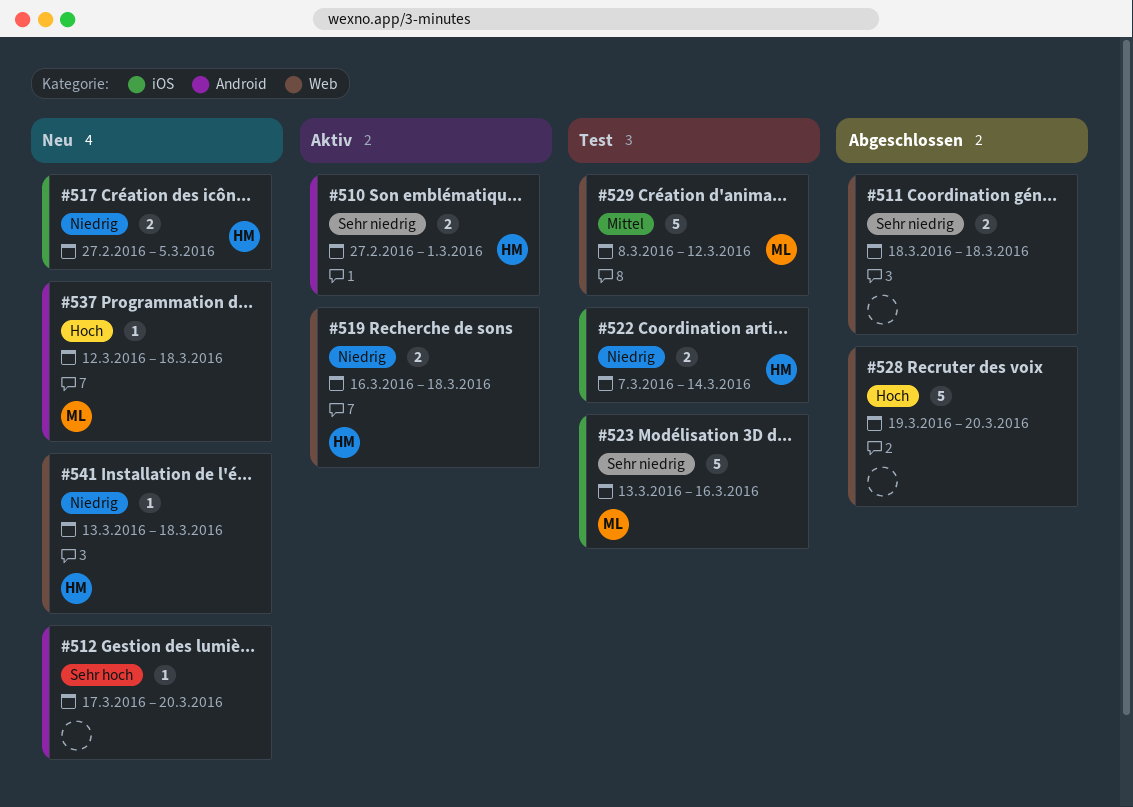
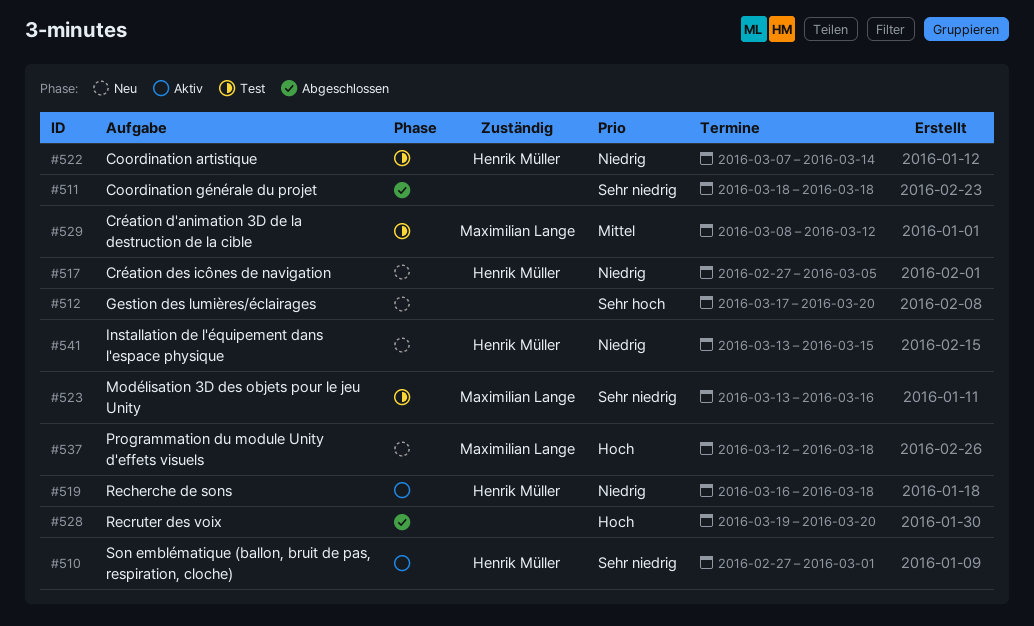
#541, due: Mar 18 -> Mar 15

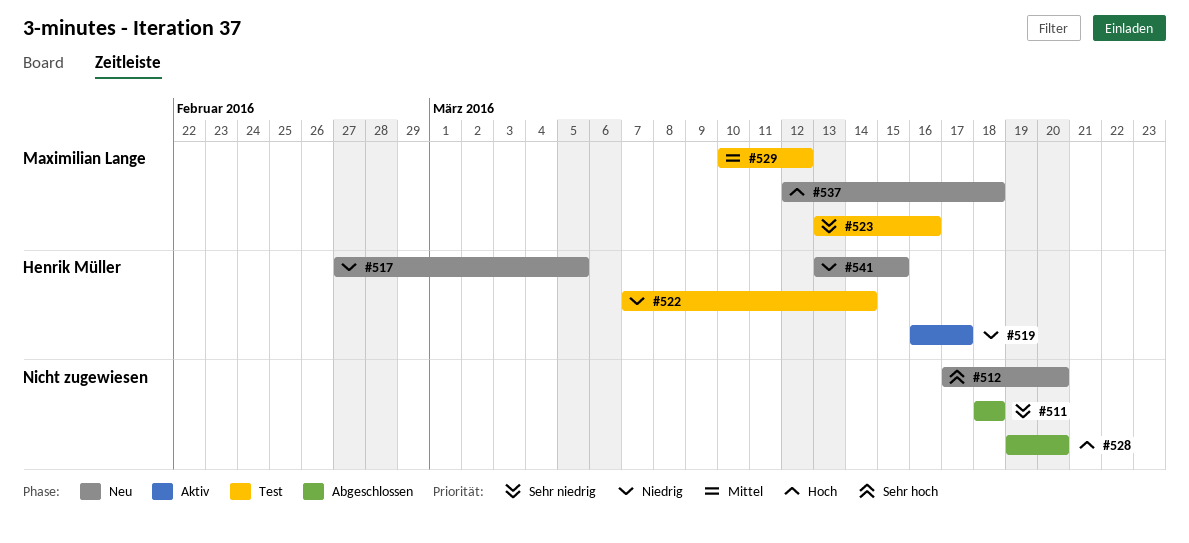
#510: present -> none
#519, due: Mar 18 -> Mar 17
#529, start: Mar 8 -> Mar 10

